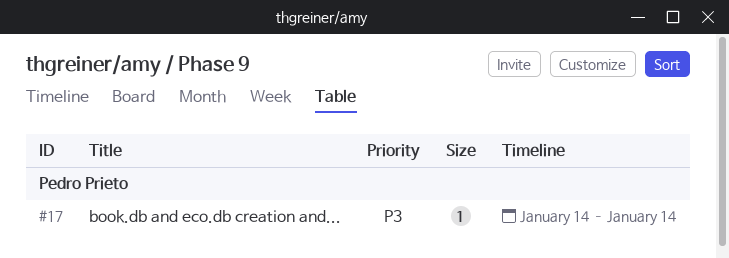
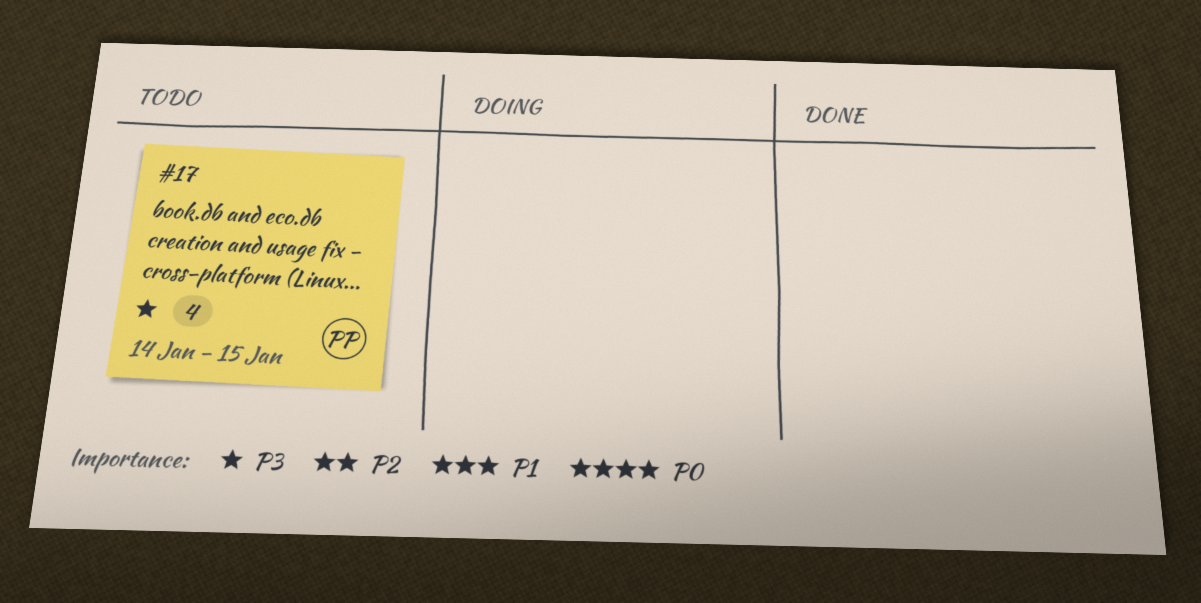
#17, estimate: 1 -> 4
#17, due: Jan 14 -> Jan 15

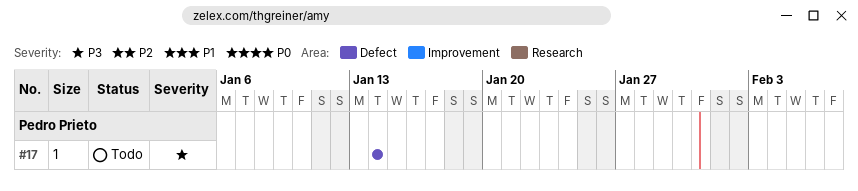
#17, estimate: 4 -> 1
#17, due: Jan 15 -> Jan 14

